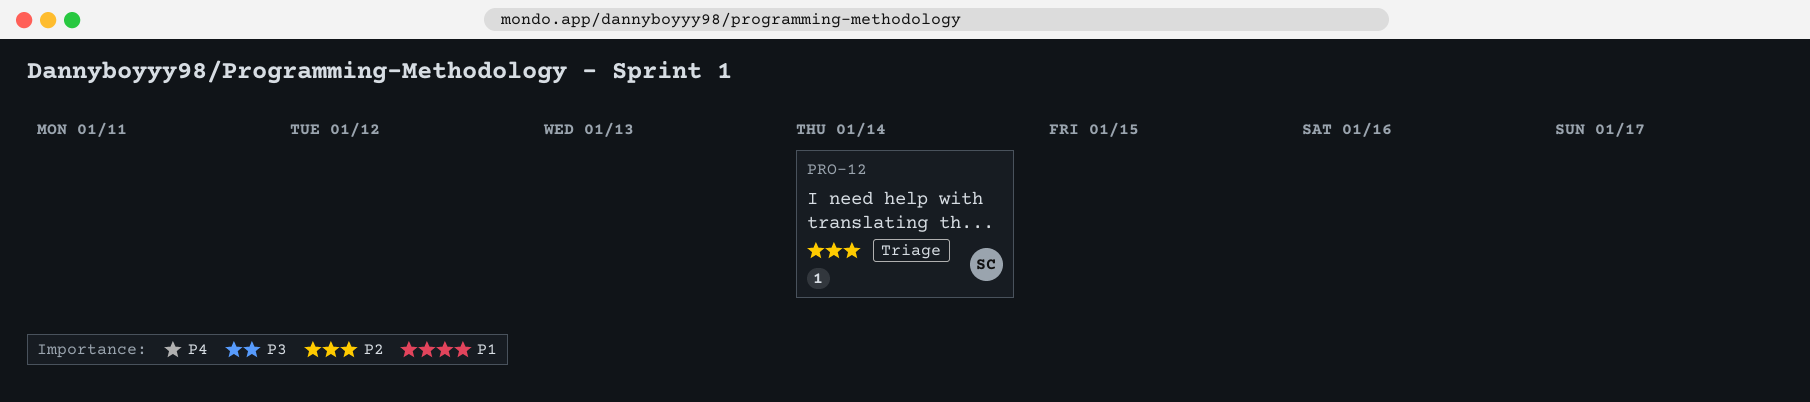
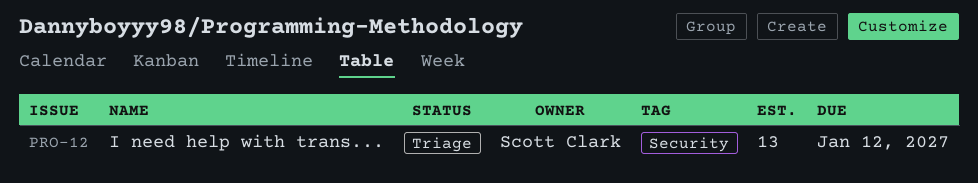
PRO-12, estimate: 1 -> 13
PRO-12, due: Jan 14 -> Jan 12

